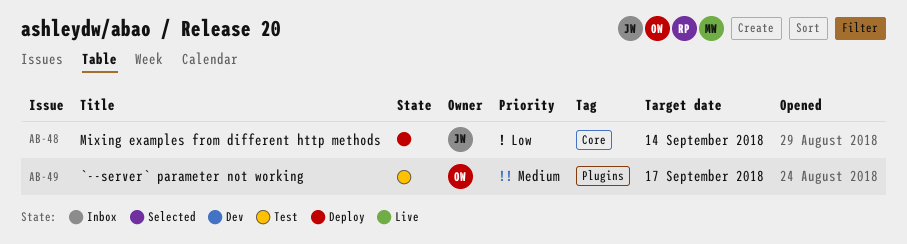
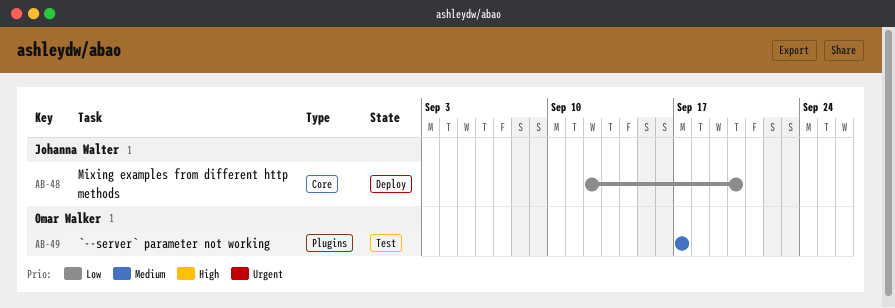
AB-48, due: Sep 14 -> Sep 20

